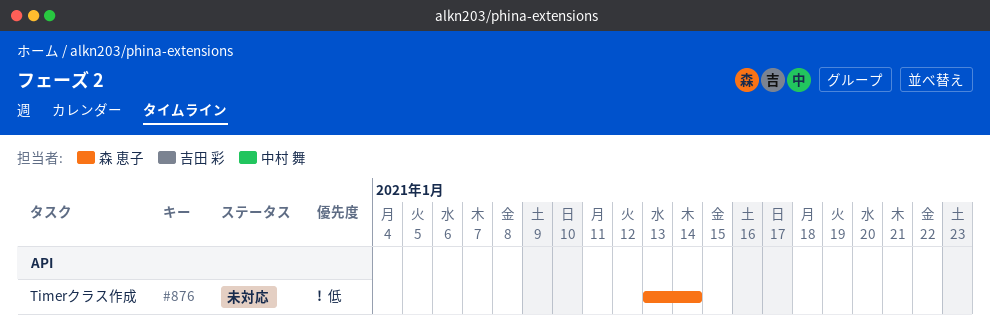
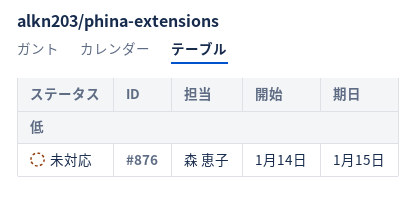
#876, start: Jan 13 -> Jan 14
#876, due: Jan 14 -> Jan 15

